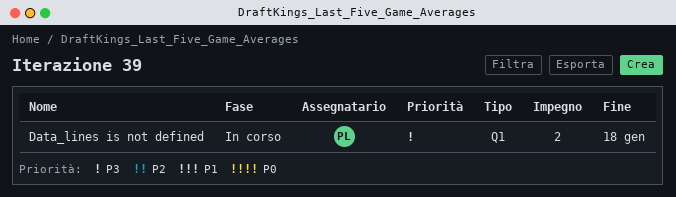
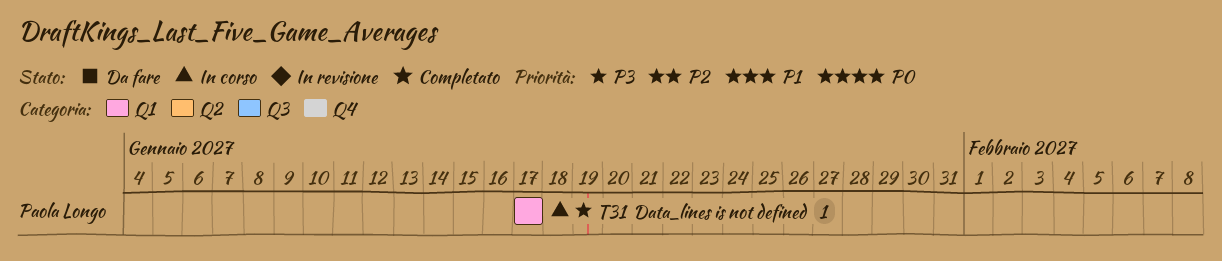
Data_lines is not defined, estimate: 2 -> 1
Data_lines is not defined, due: Jan 18 -> Jan 17

